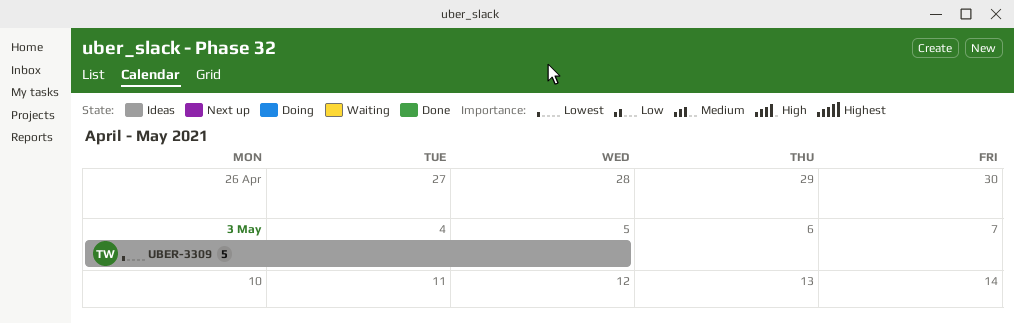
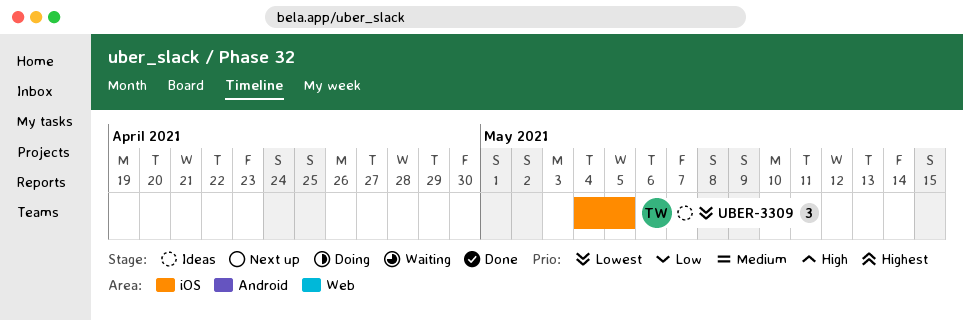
UBER-3309, estimate: 5 -> 3
UBER-3309, start: May 3 -> May 4

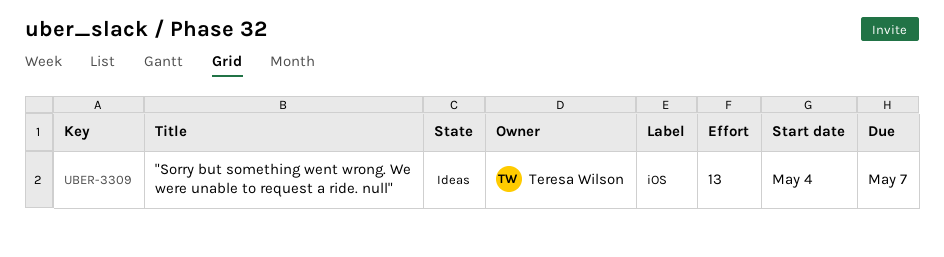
UBER-3309, estimate: 3 -> 13
UBER-3309, due: May 5 -> May 7

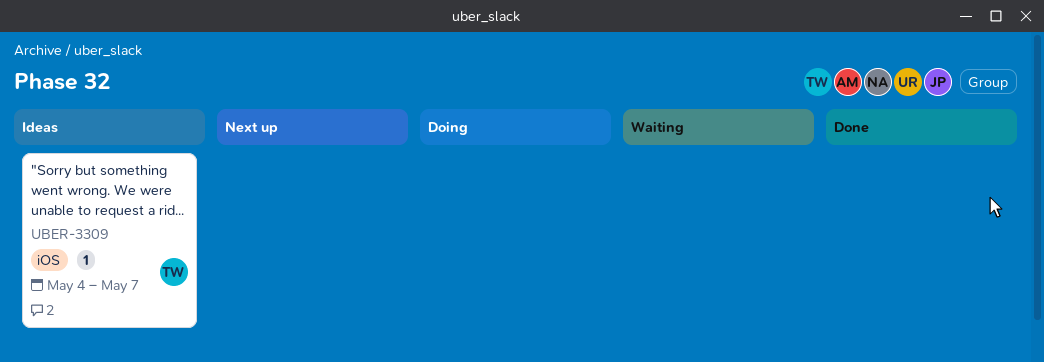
UBER-3309, estimate: 13 -> 1

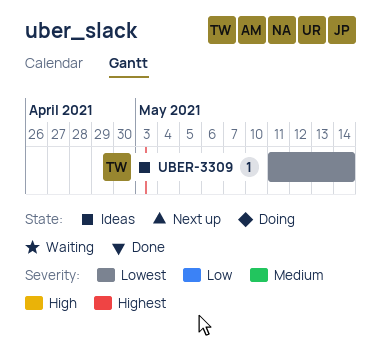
UBER-3309, start: May 4 -> May 11
UBER-3309, due: May 7 -> May 14

